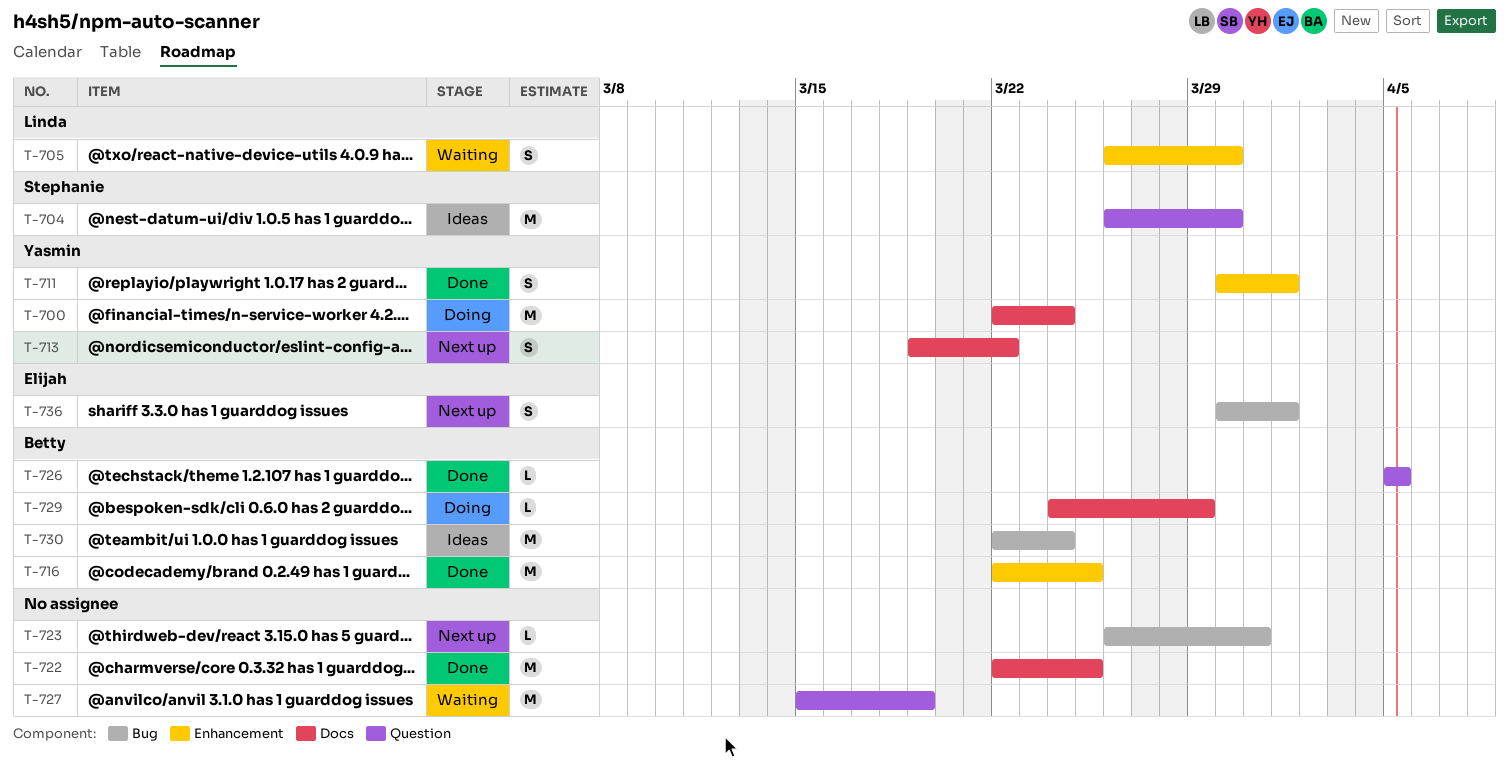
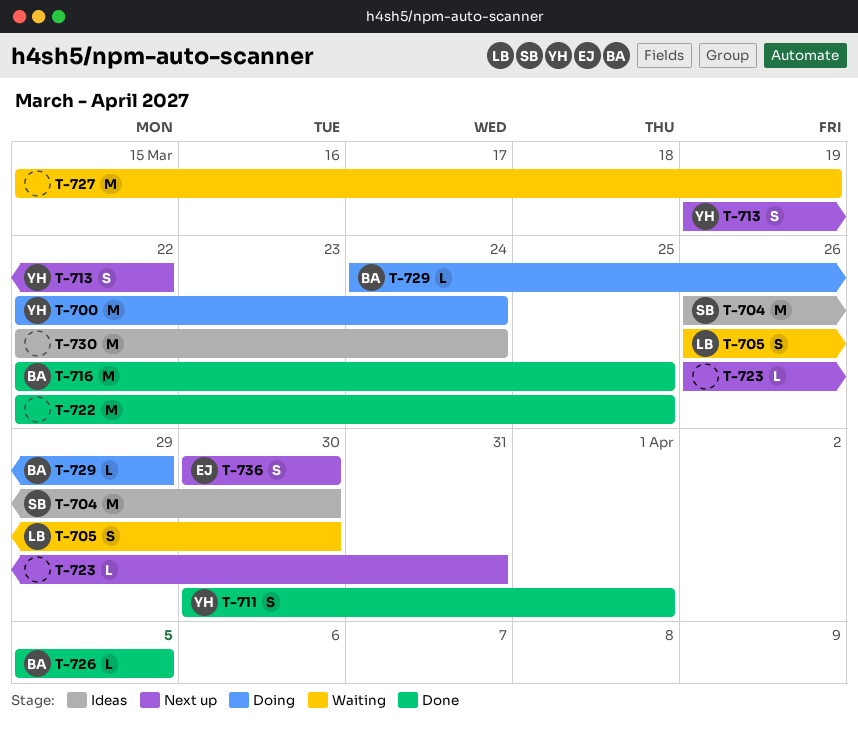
T-730, owner: Betty -> none
T-736, due: Apr 1 -> Mar 30

